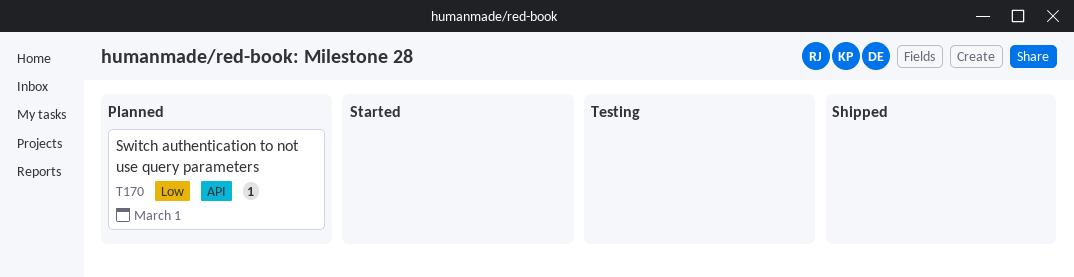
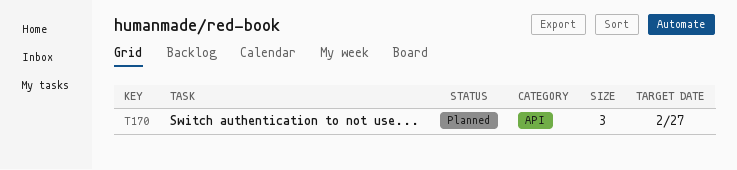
T170, estimate: 1 -> 3
T170, due: Mar 1 -> Feb 27

